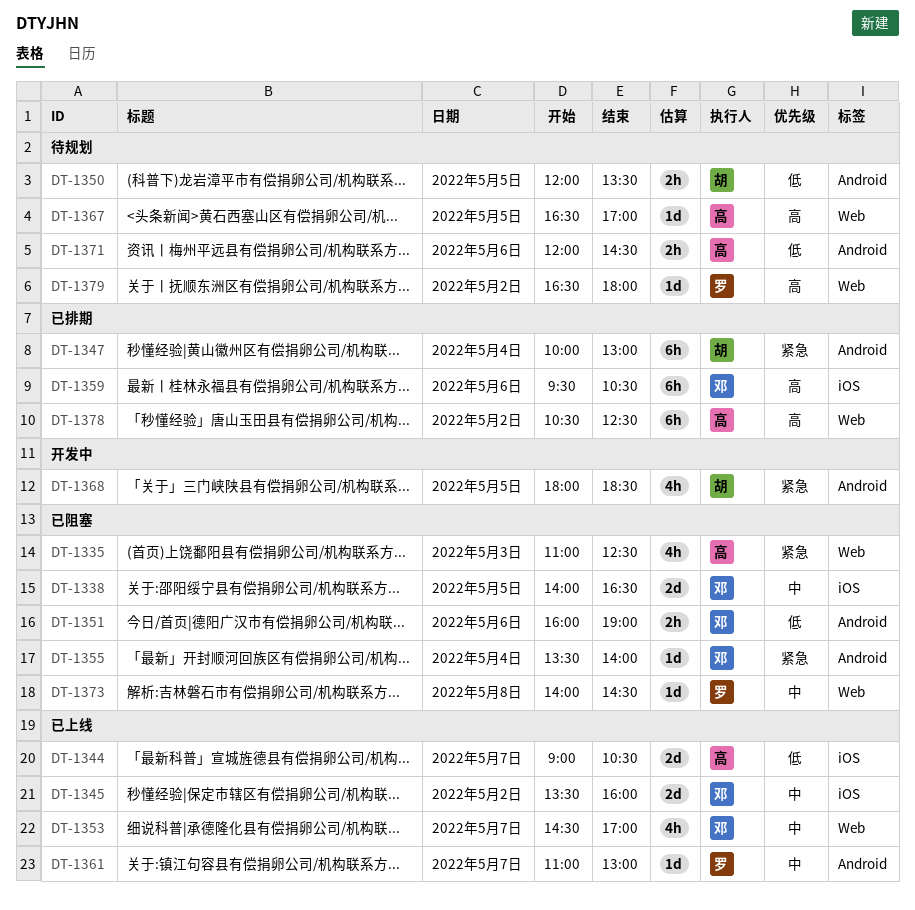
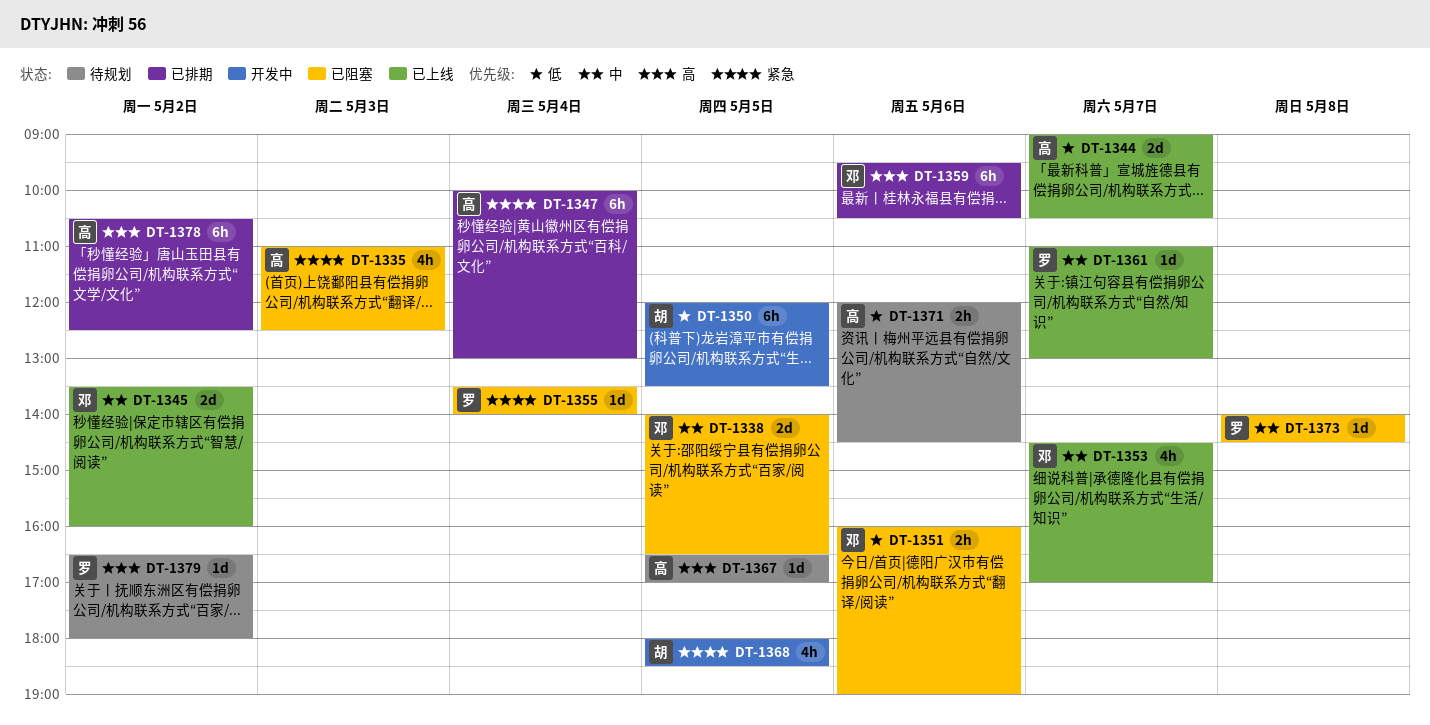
DT-1347, owner: 胡 -> 高
DT-1350, status: 待规划 -> 开发中
DT-1350, estimate: 2h -> 6h
DT-1355, owner: 邓 -> 罗

